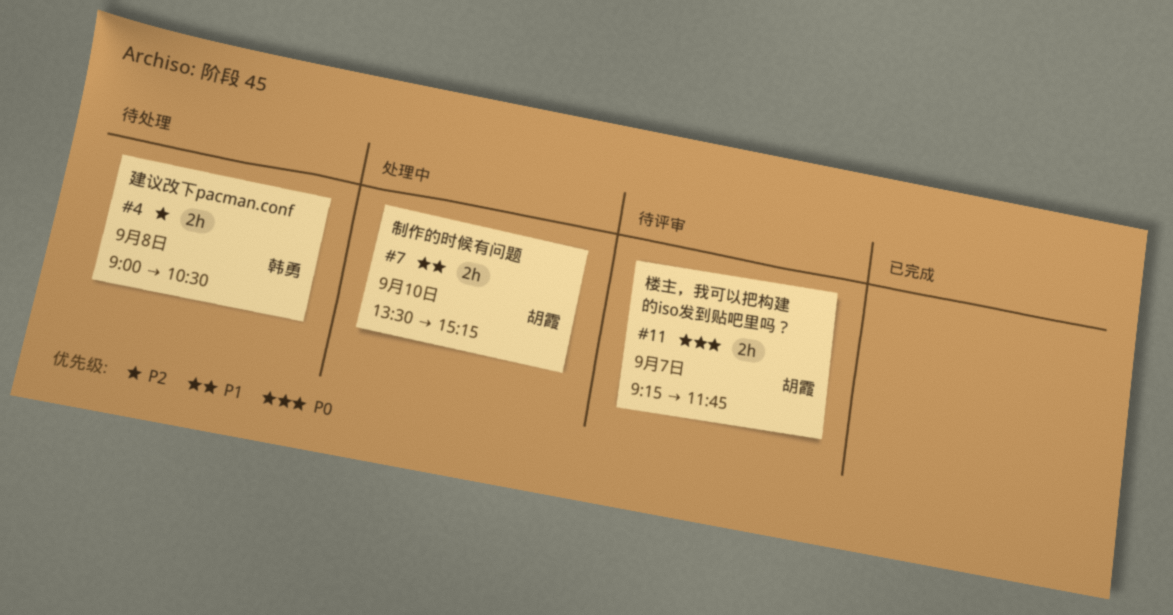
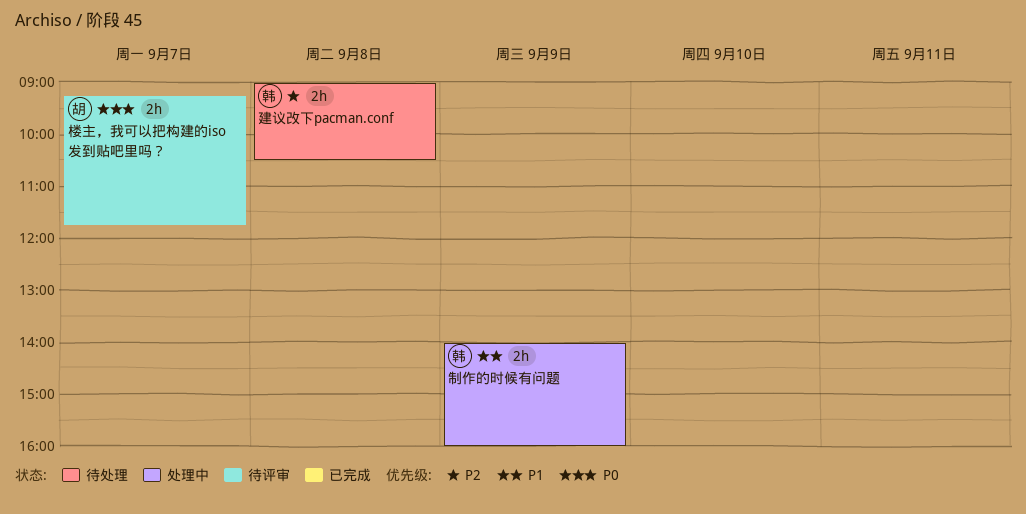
制作的时候有问题, owner: 胡霞 -> 韩勇
制作的时候有问题, day: Sep 10 -> Sep 9
制作的时候有问题, begins: 13:30 -> 14:00
制作的时候有问题, ends: 15:15 -> 16:00

